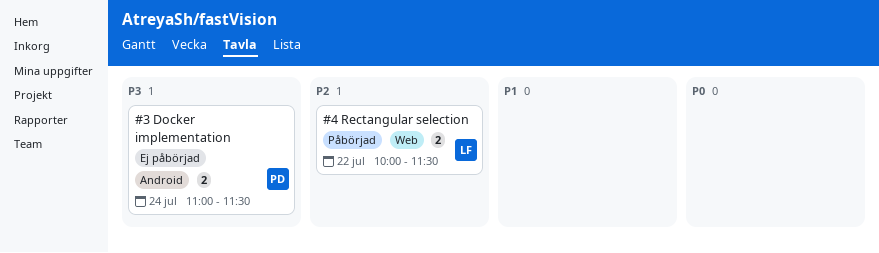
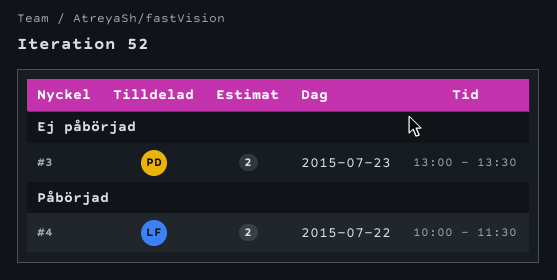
#3, day: Jul 24 -> Jul 23
#3, begins: 11:00 -> 13:00
#3, ends: 11:30 -> 13:30

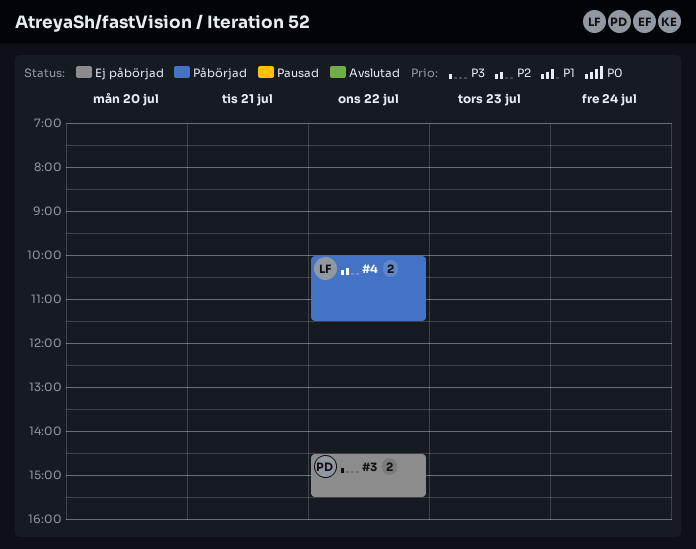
#3, day: Jul 23 -> Jul 22
#3, begins: 13:00 -> 14:30
#3, ends: 13:30 -> 15:30

